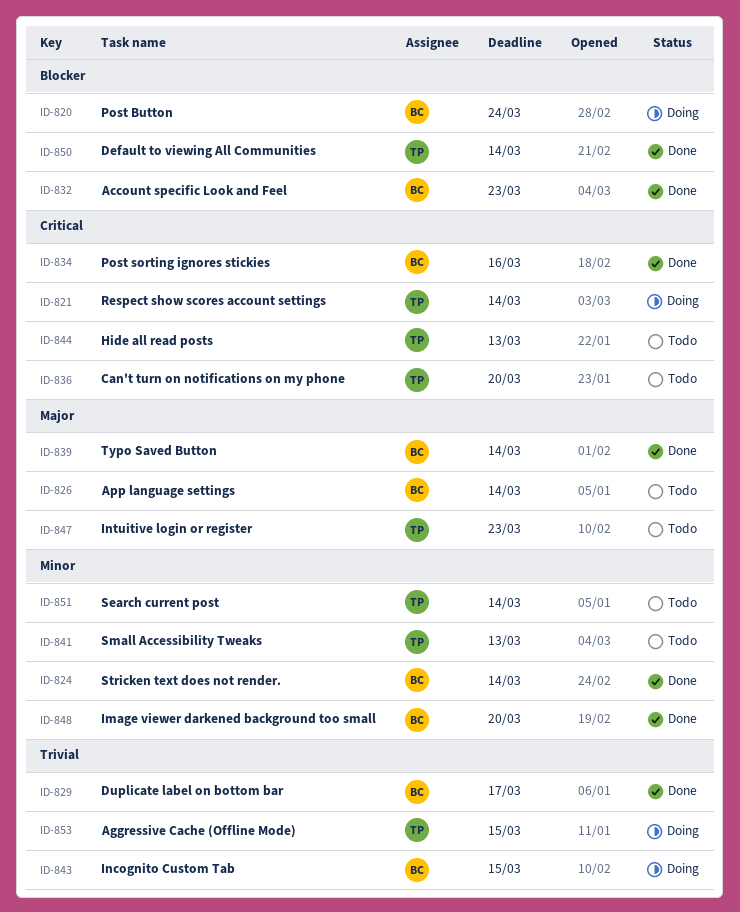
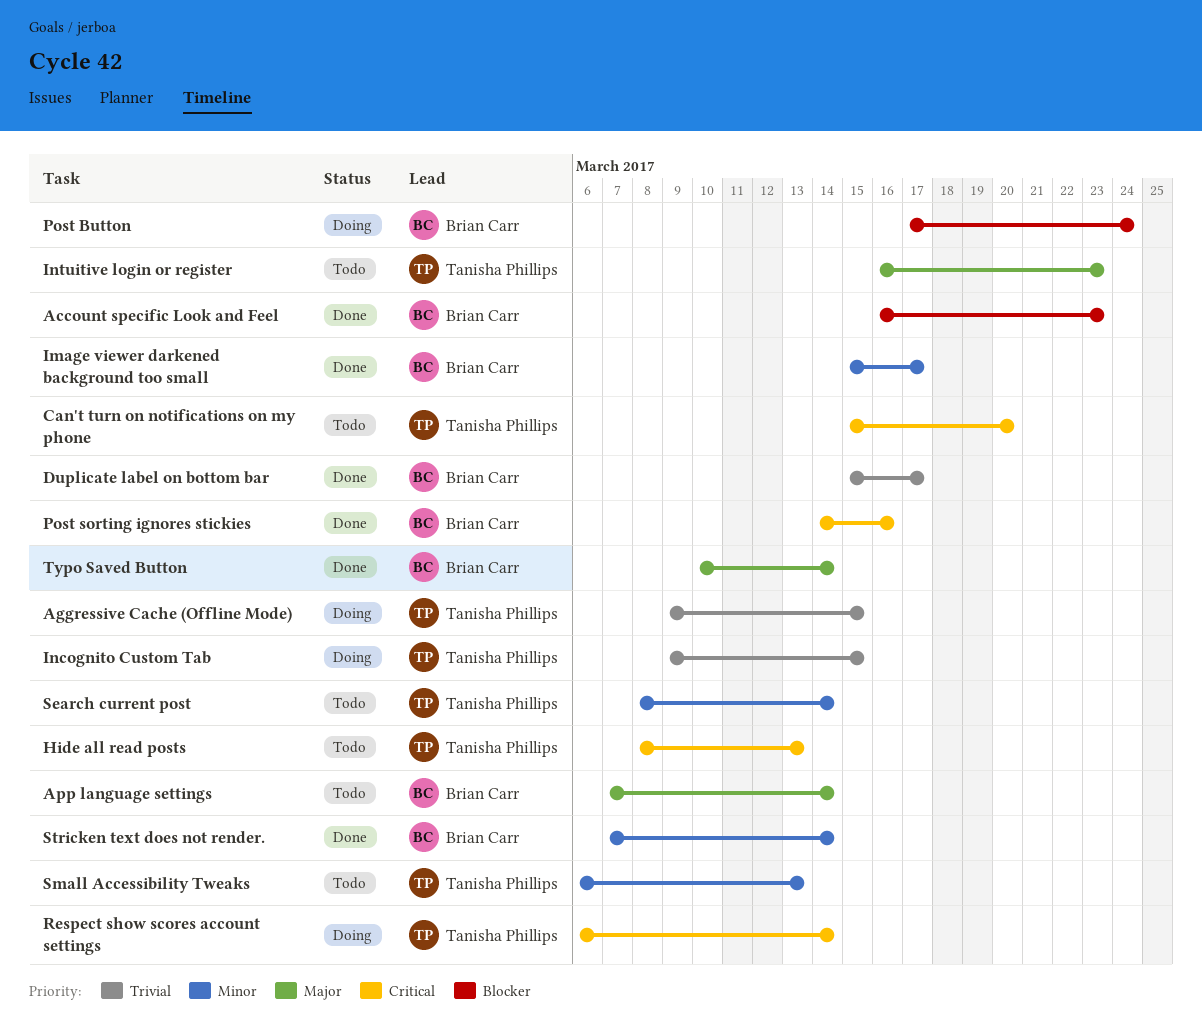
Default to viewing All Communities: present -> none
Image viewer darkened background too small, due: Mar 20 -> Mar 17
Incognito Custom Tab, owner: Brian Carr -> Tanisha Phillips

